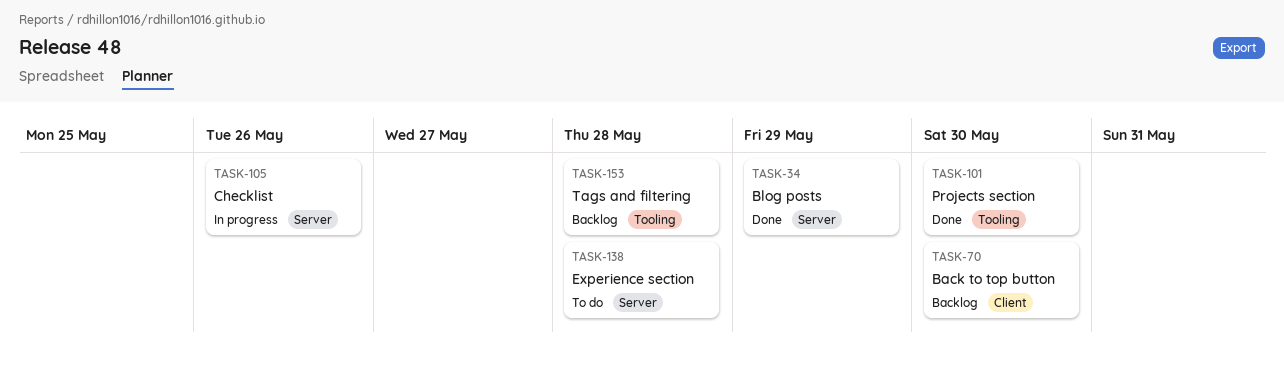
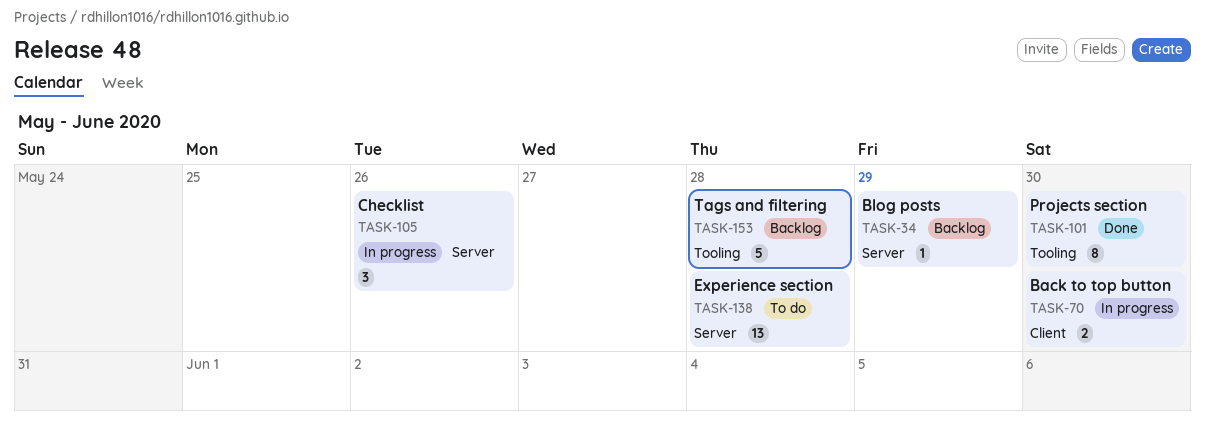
TASK-34, status: Done -> Backlog
TASK-70, status: Backlog -> In progress

